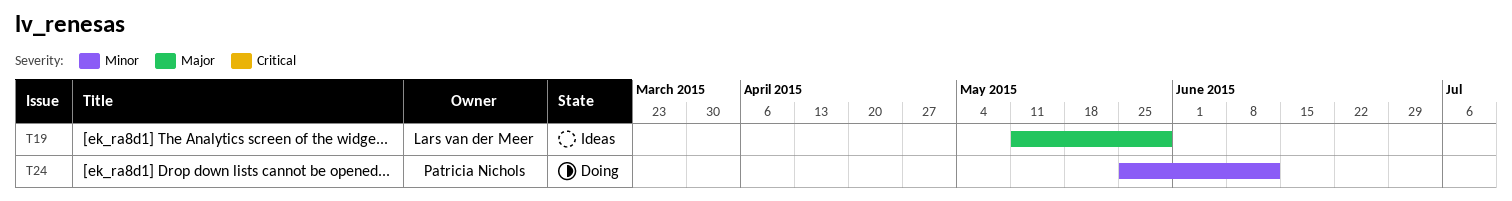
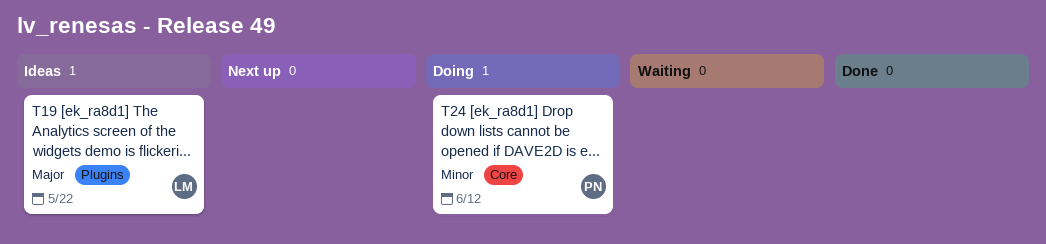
T19, due: May 29 -> May 22

